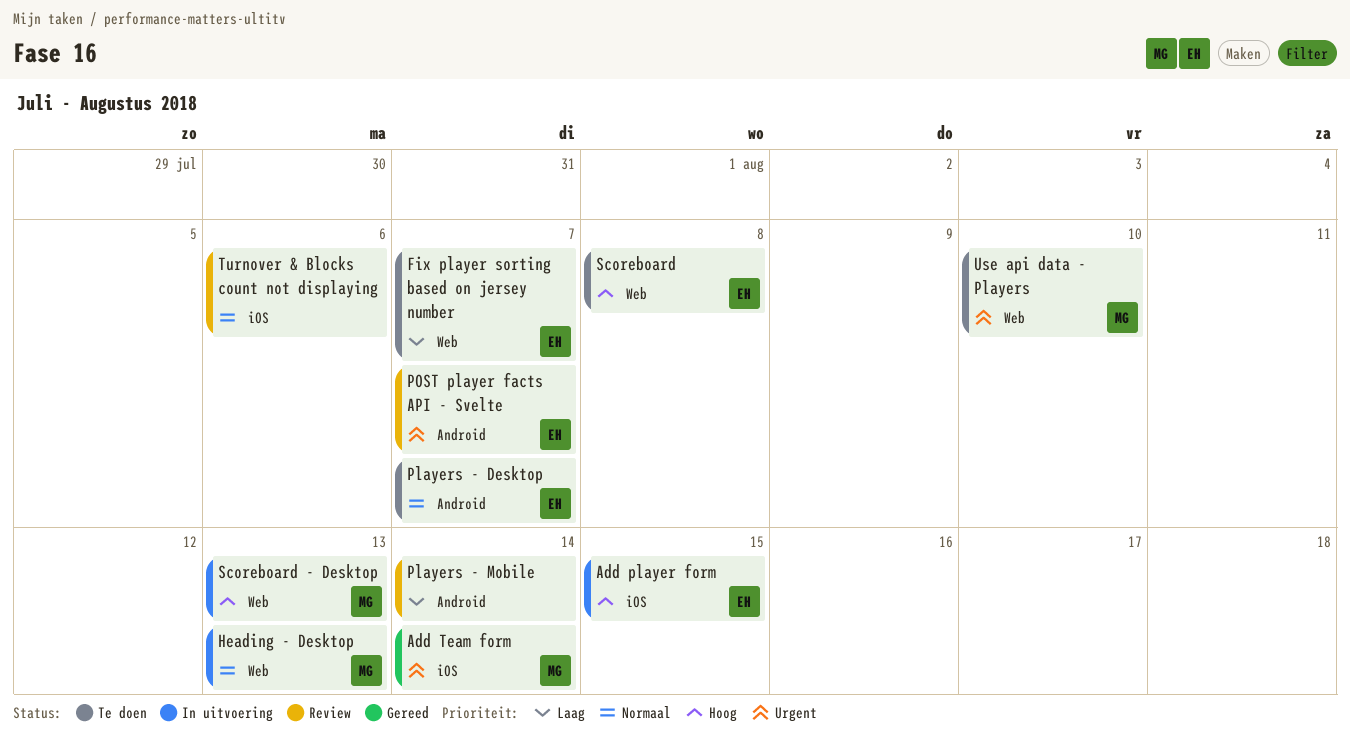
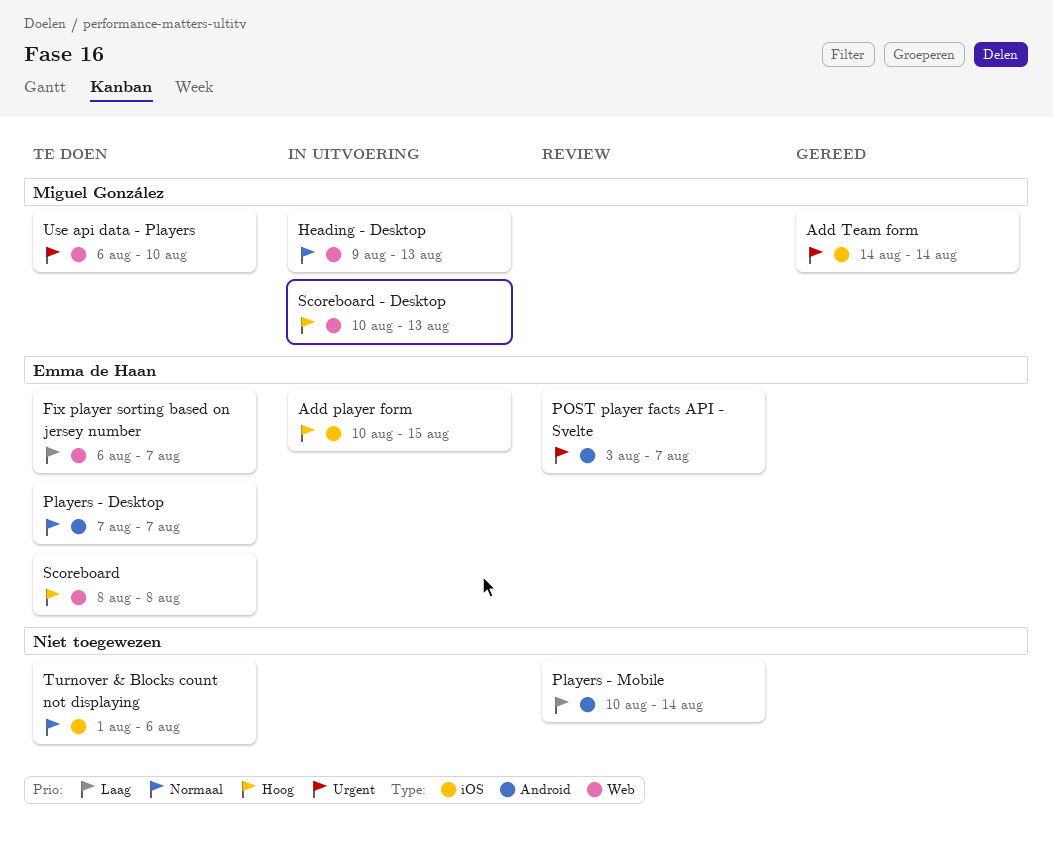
Turnover & Blocks count not displaying, status: Review -> Te doen

